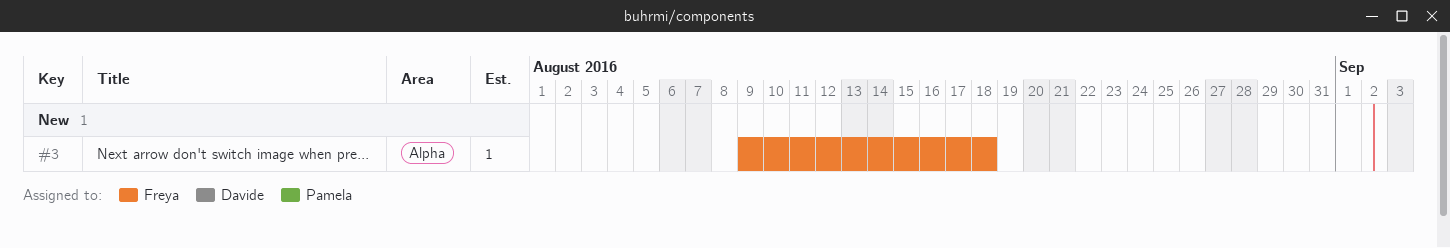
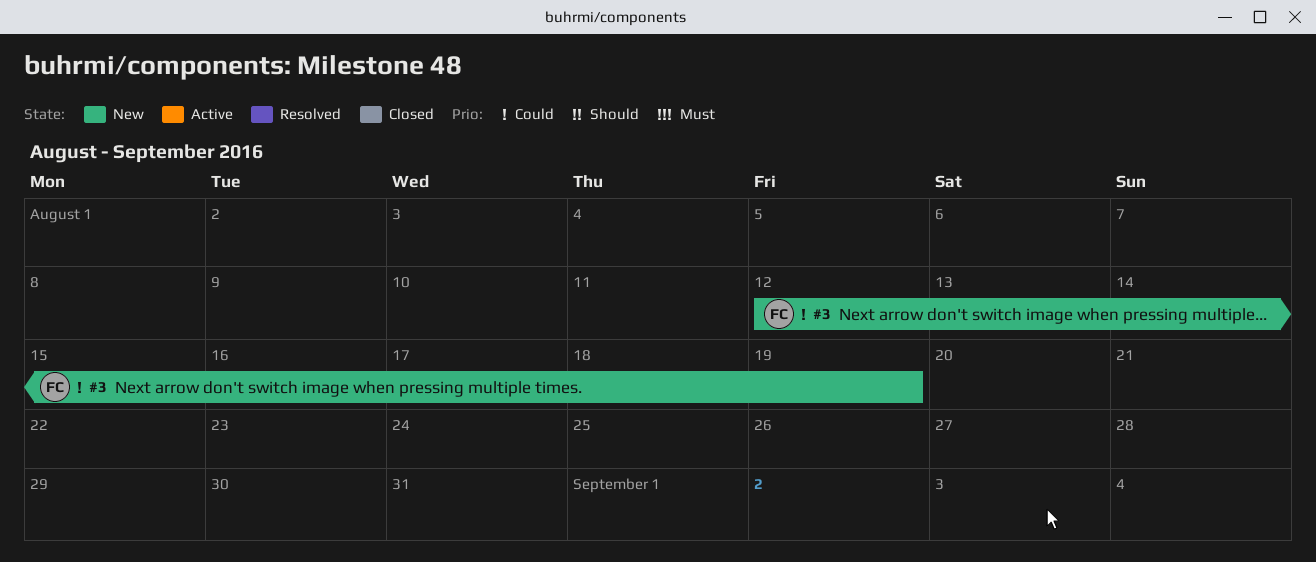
#3, start: Aug 9 -> Aug 12
#3, due: Aug 18 -> Aug 19

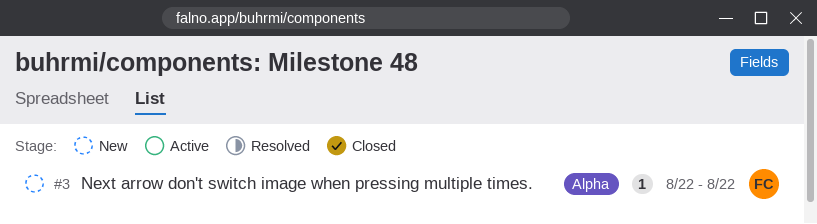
#3, start: Aug 12 -> Aug 22
#3, due: Aug 19 -> Aug 22

